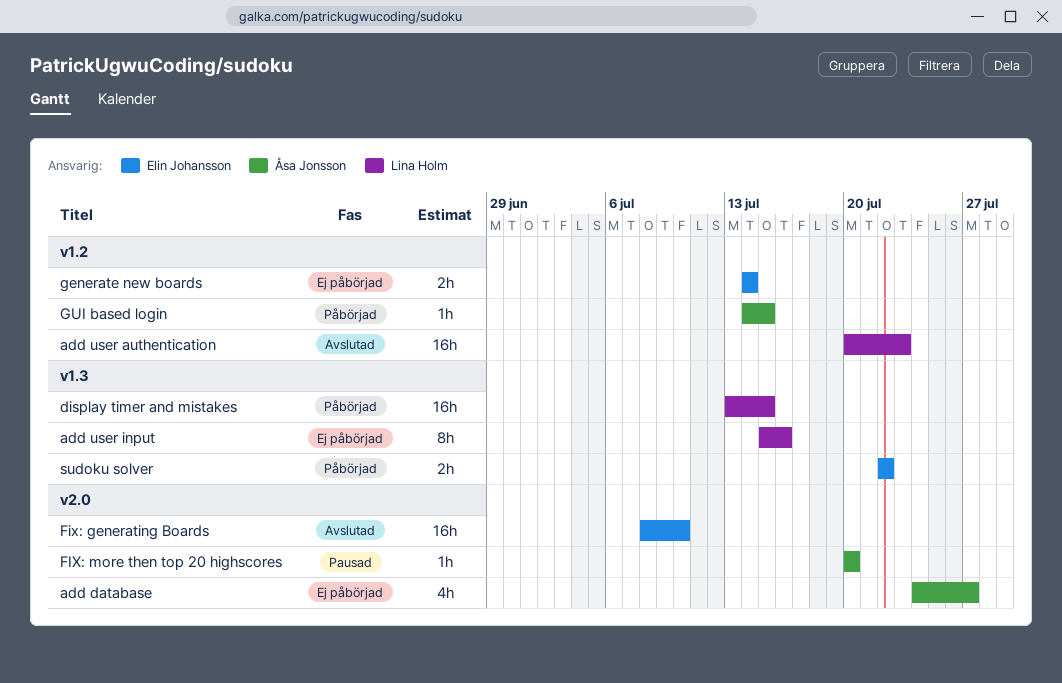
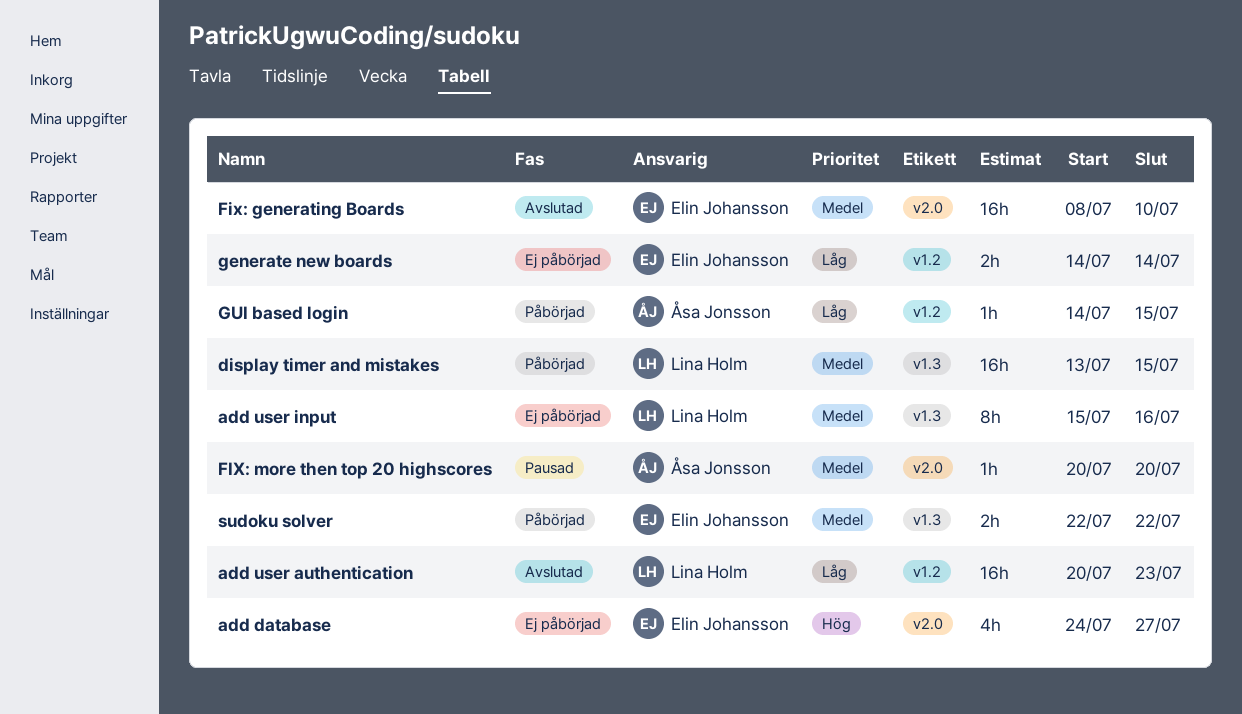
add database, owner: Åsa Jonsson -> Elin Johansson

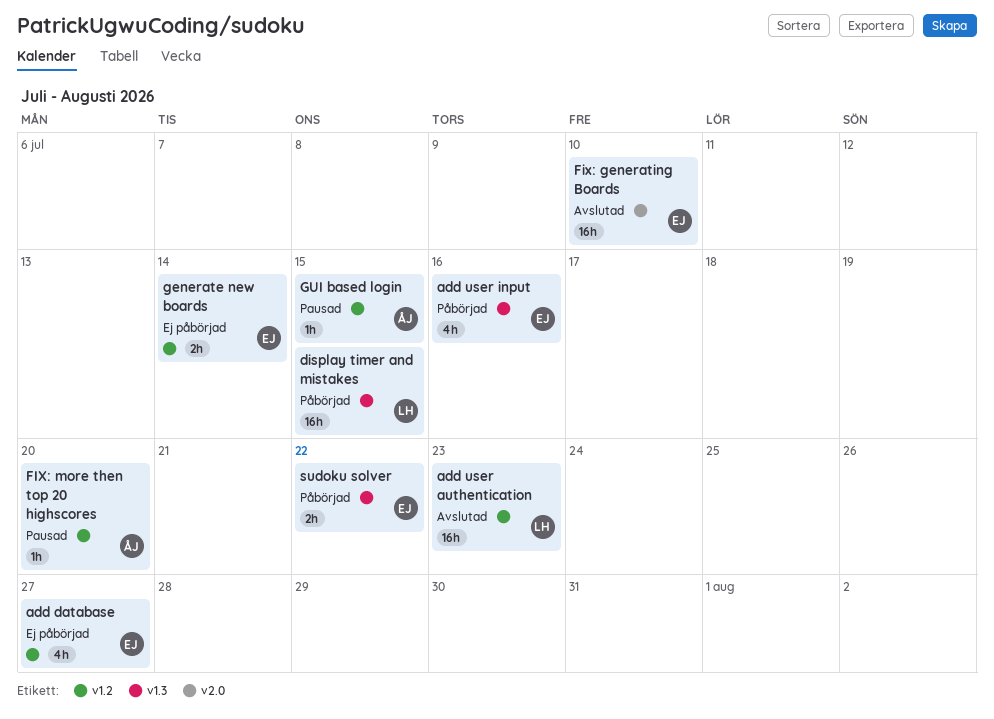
add database, label: v2.0 -> v1.2
add user input, status: Ej påbörjad -> Påbörjad
add user input, owner: Lina Holm -> Elin Johansson
add user input, estimate: 8h -> 4h
FIX: more then top 20 highscores, label: v2.0 -> v1.2
GUI based login, status: Påbörjad -> Pausad

